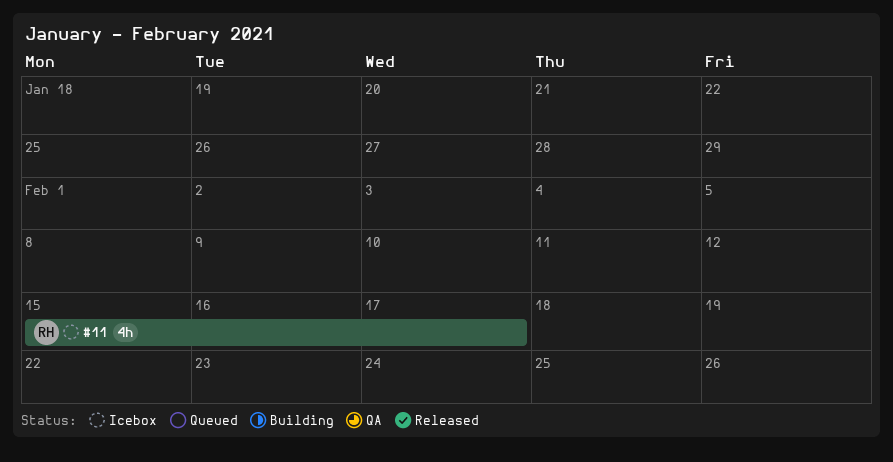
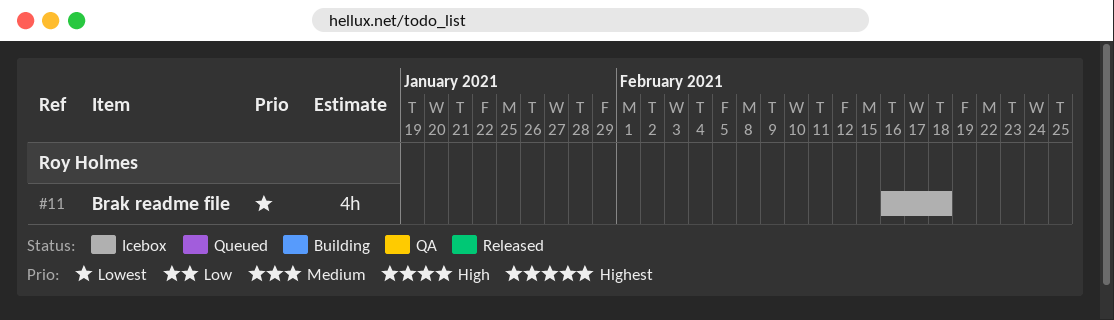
#11, start: Feb 15 -> Feb 16
#11, due: Feb 17 -> Feb 18

